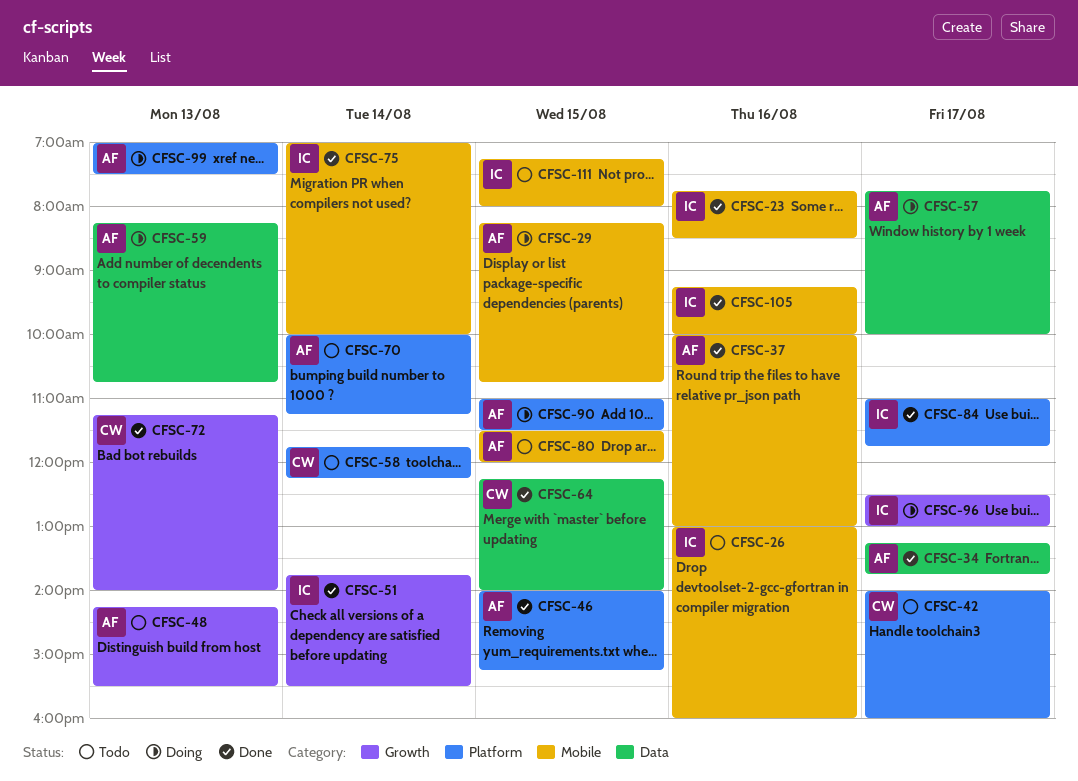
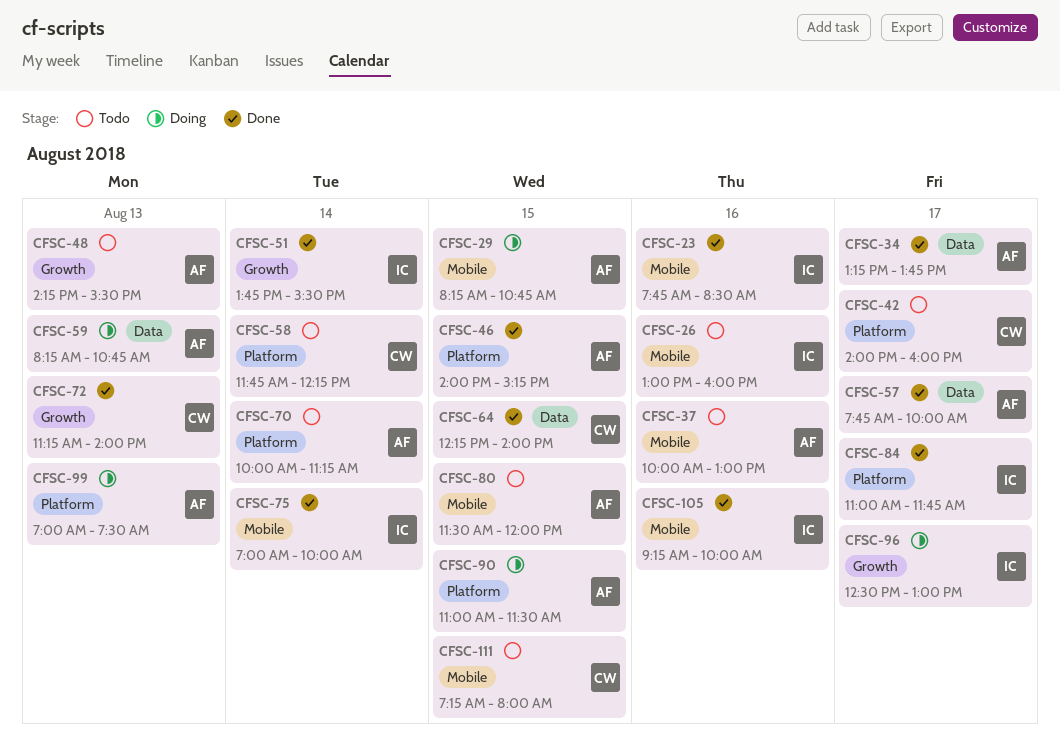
CFSC-37, status: Done -> Todo
CFSC-57, status: Doing -> Done
CFSC-111, owner: IC -> CW

